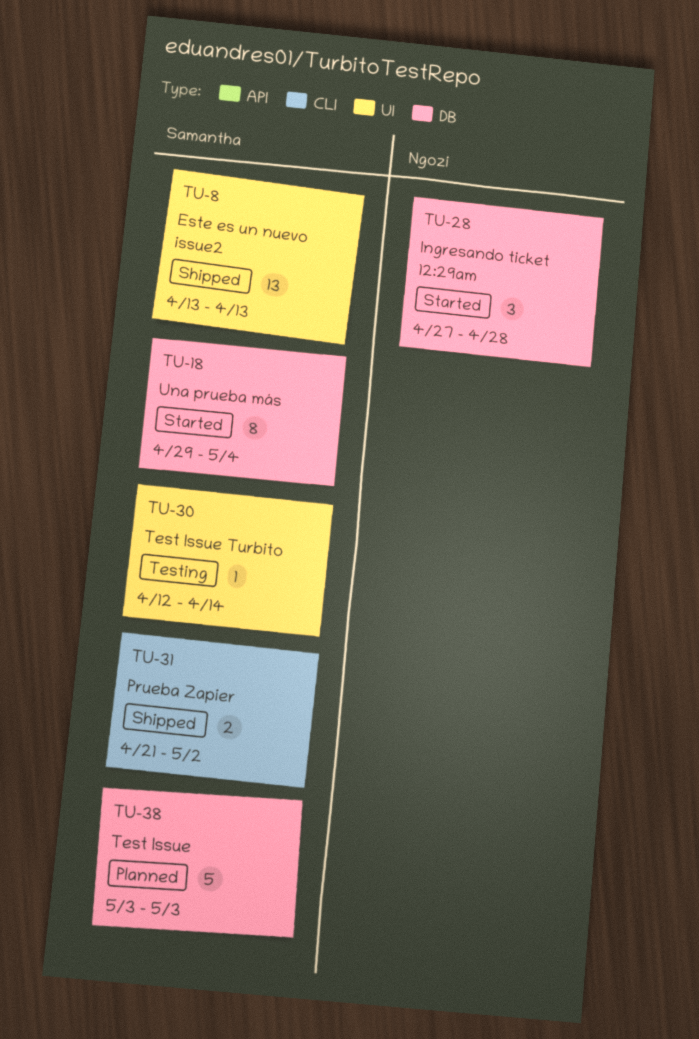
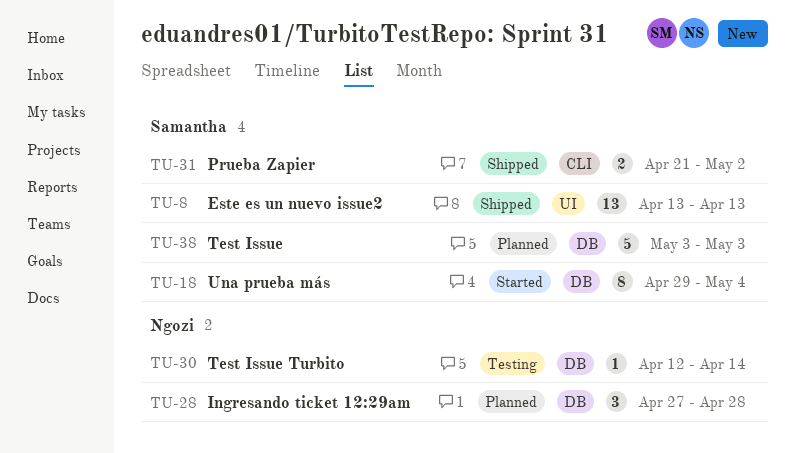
TU-28, status: Started -> Planned
TU-30, owner: Samantha -> Ngozi
TU-30, label: UI -> DB

